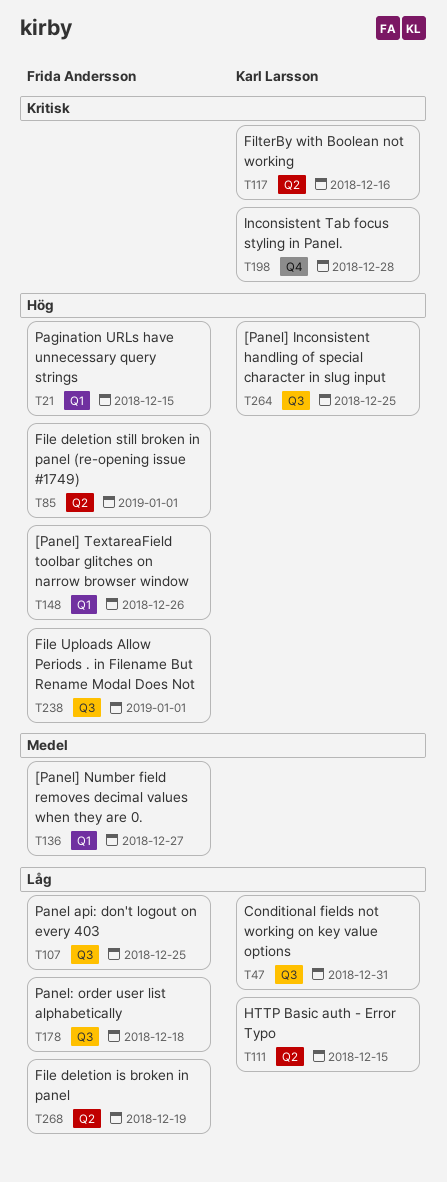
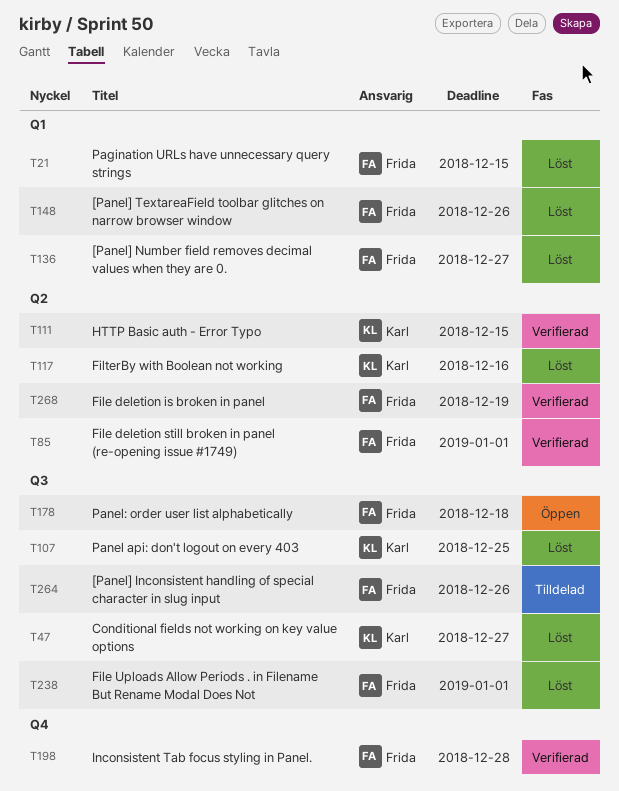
T47, due: Dec 31 -> Dec 27
T107, owner: Frida Andersson -> Karl Larsson
T198, owner: Karl Larsson -> Frida Andersson
T264, owner: Karl Larsson -> Frida Andersson
T264, due: Dec 25 -> Dec 26

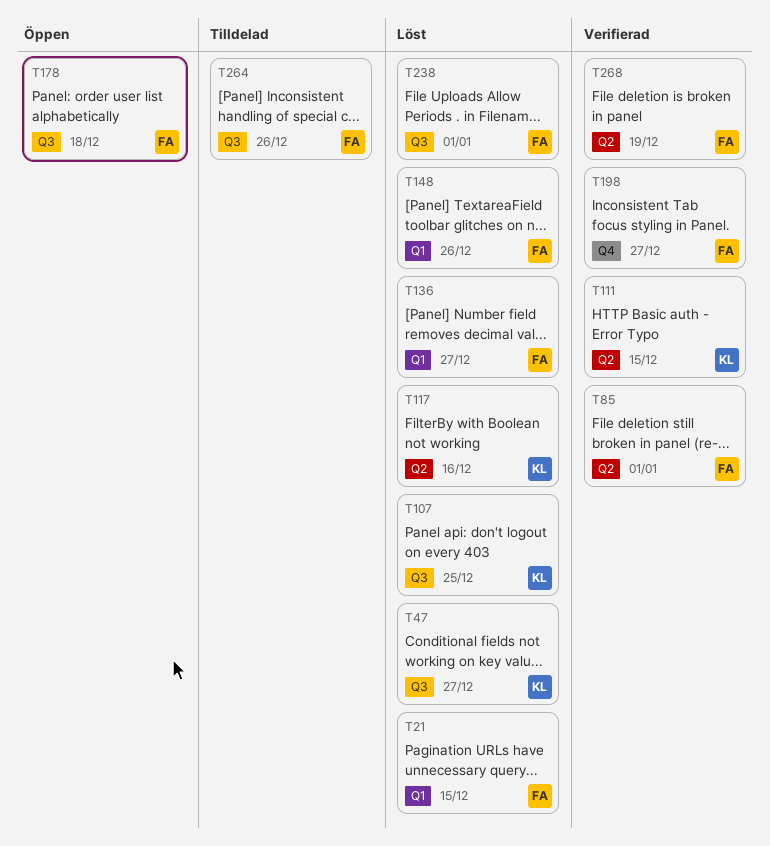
T198, due: Dec 28 -> Dec 27

